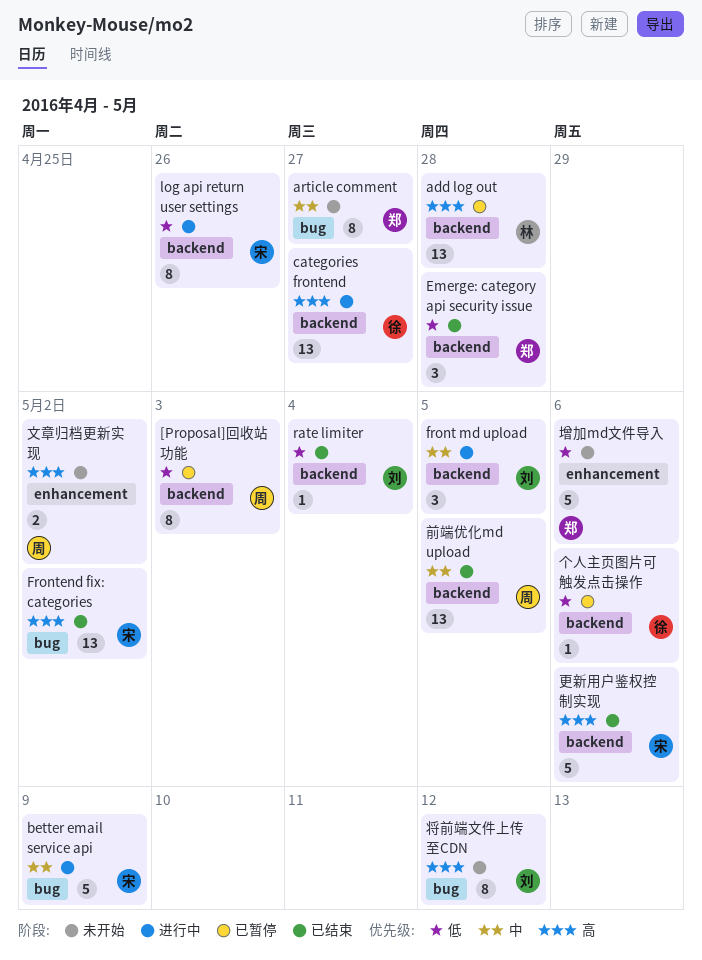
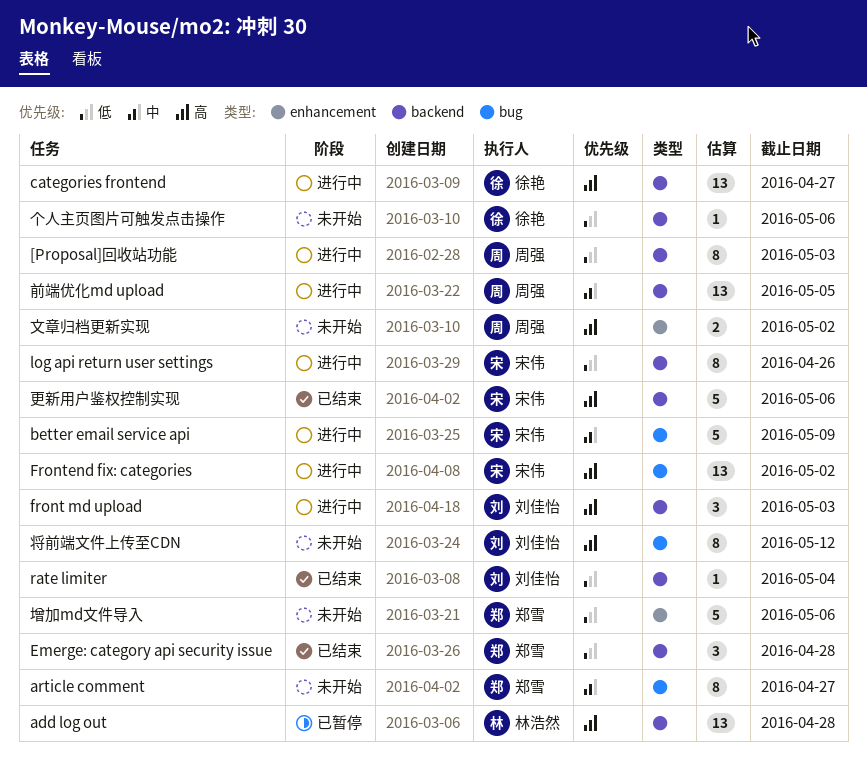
[Proposal]回收站功能, status: 已暂停 -> 进行中
front md upload, priority: 中 -> 高
front md upload, due: May 5 -> May 3
Frontend fix: categories, status: 已结束 -> 进行中
个人主页图片可触发点击操作, status: 已暂停 -> 未开始
前端优化md upload, status: 已结束 -> 进行中

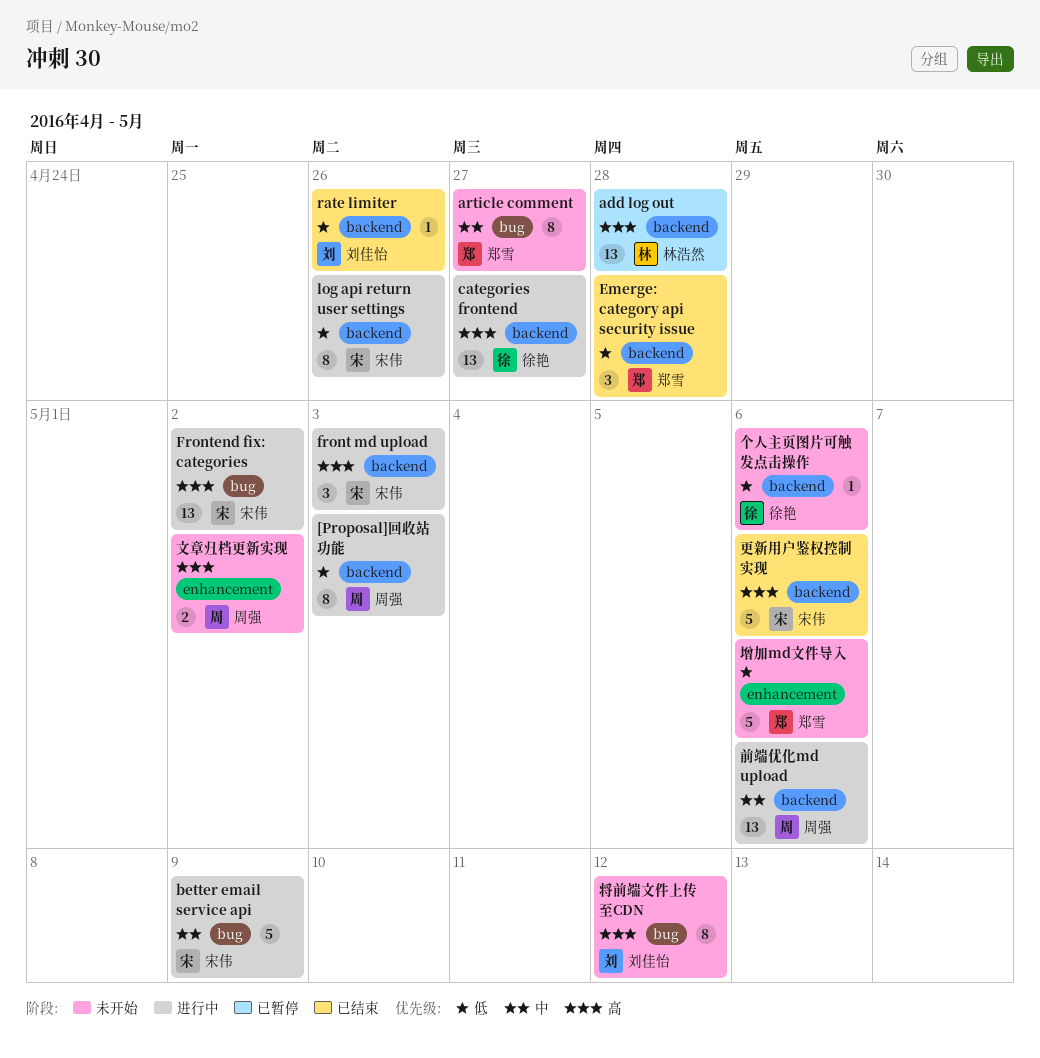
front md upload, owner: 刘佳怡 -> 宋伟
rate limiter, due: May 4 -> Apr 26
前端优化md upload, due: May 5 -> May 6

